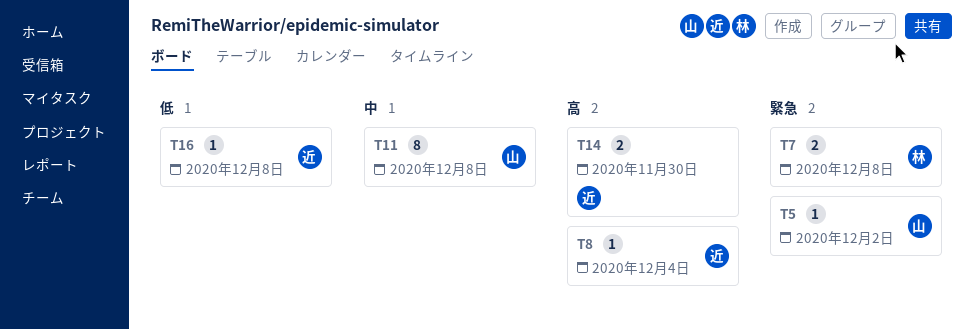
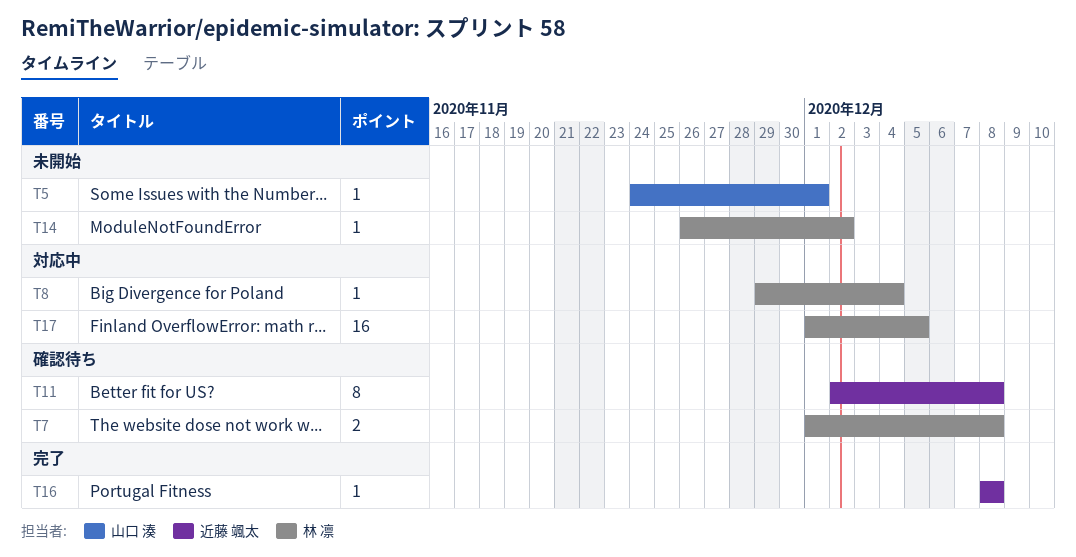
T5, due: Dec 2 -> Dec 1
T8, owner: 近藤 颯太 -> 林 凛
T11, owner: 山口 湊 -> 近藤 颯太
T14, owner: 近藤 颯太 -> 林 凛
T14, estimate: 2 -> 1
T14, due: Nov 30 -> Dec 2
T17: none -> present

